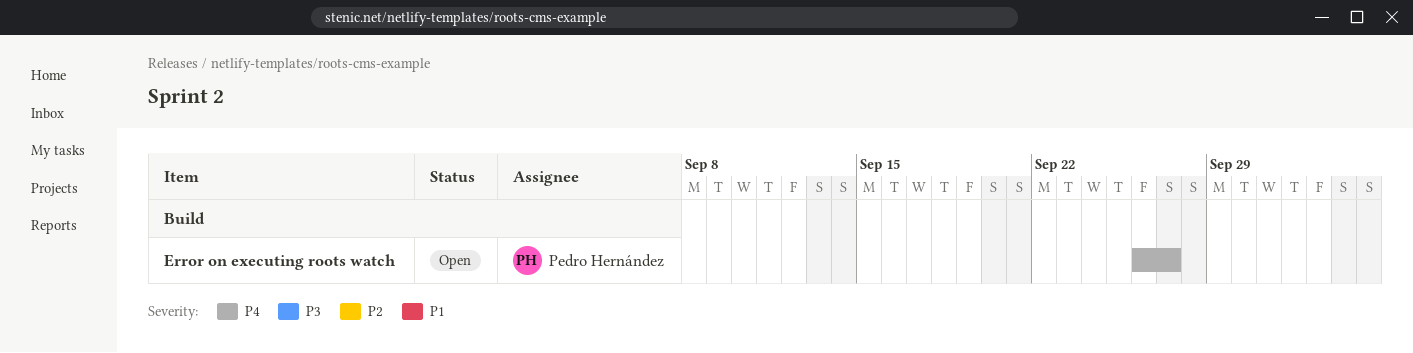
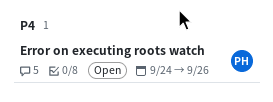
Error on executing roots watch, start: Sep 26 -> Sep 24
Error on executing roots watch, due: Sep 27 -> Sep 26

